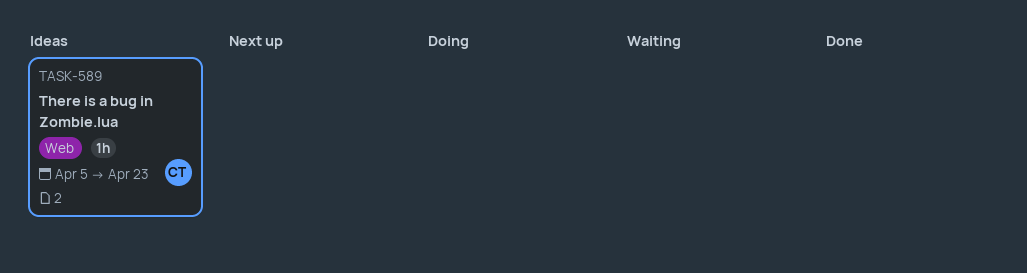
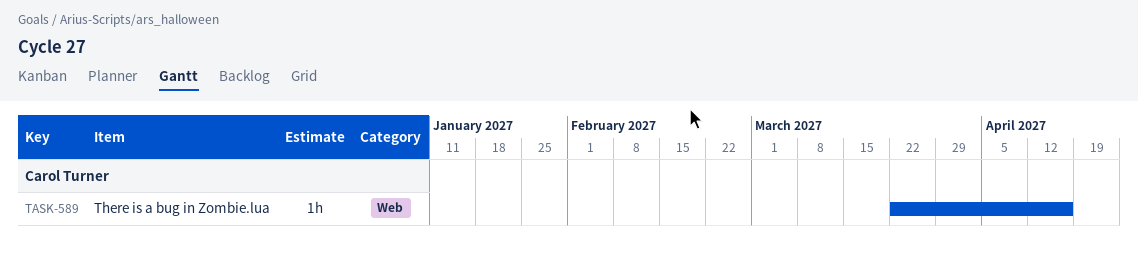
TASK-589, start: Apr 5 -> Mar 22
TASK-589, due: Apr 23 -> Apr 16

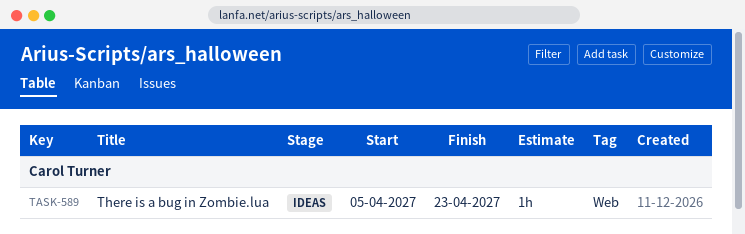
TASK-589, start: Mar 22 -> Apr 5
TASK-589, due: Apr 16 -> Apr 23

